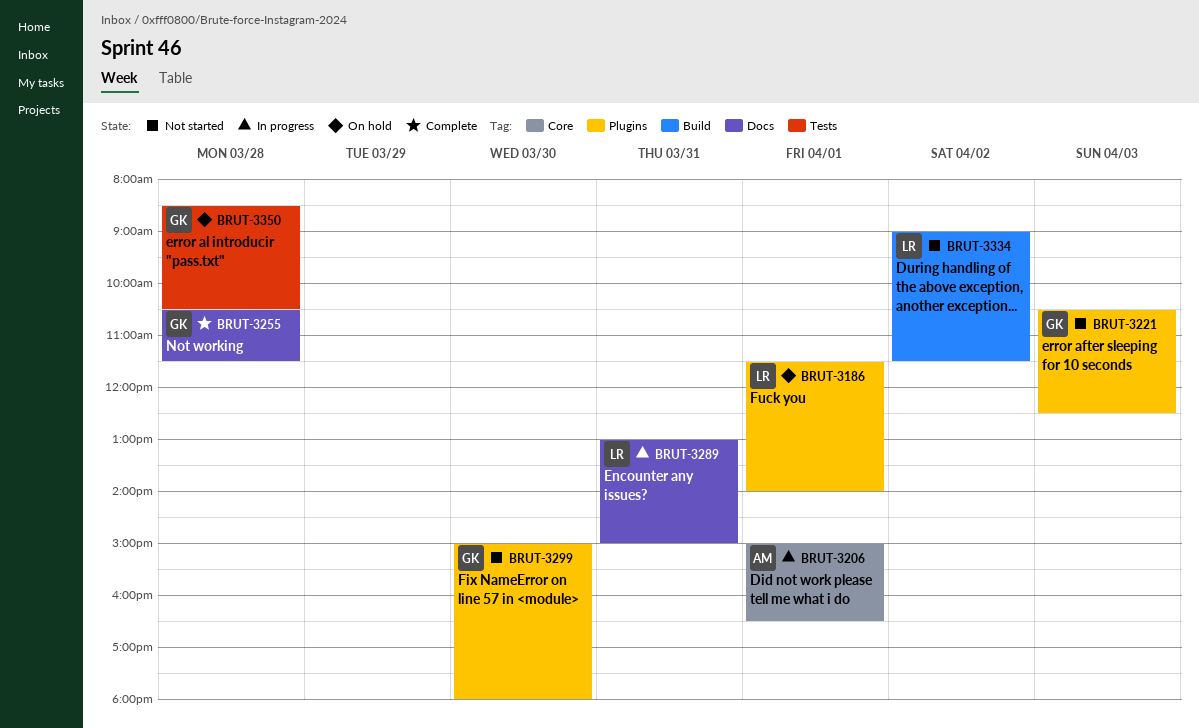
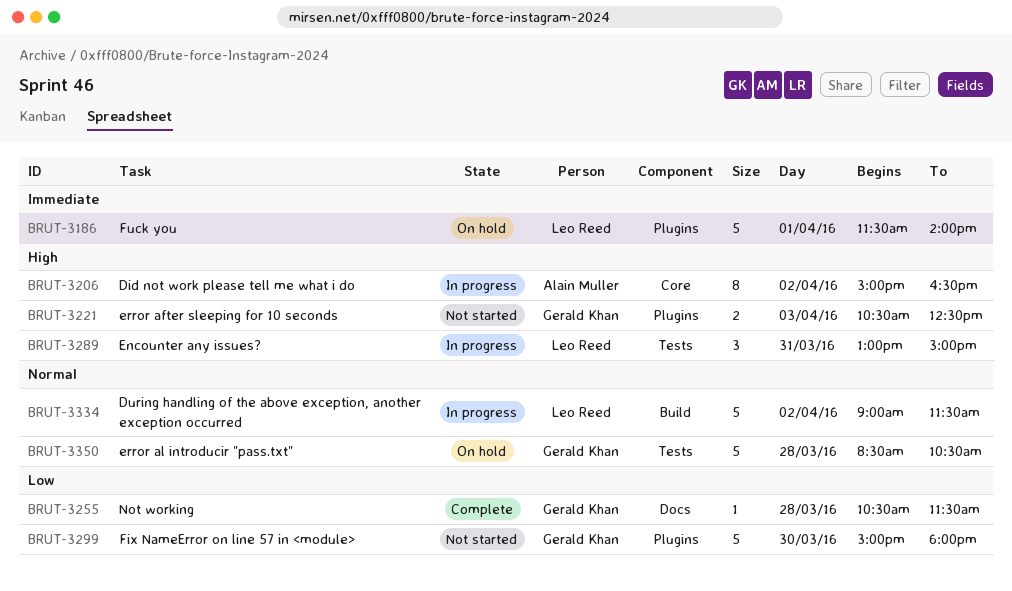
BRUT-3206, day: Apr 1 -> Apr 2
BRUT-3289, label: Docs -> Tests
BRUT-3334, status: Not started -> In progress

